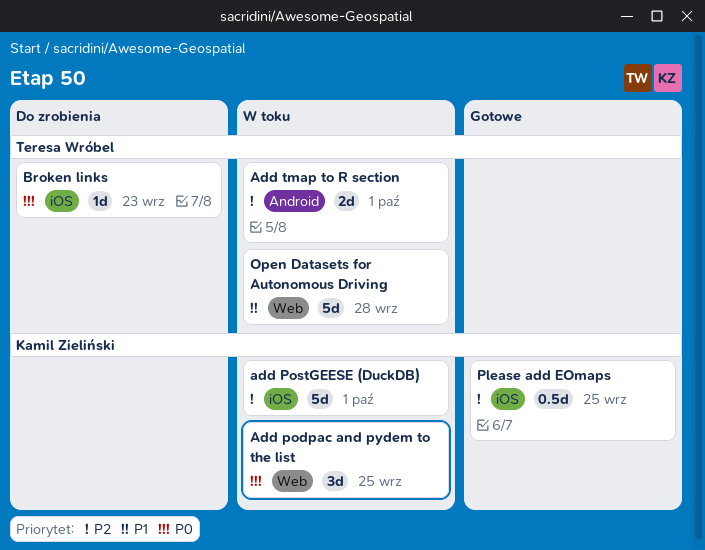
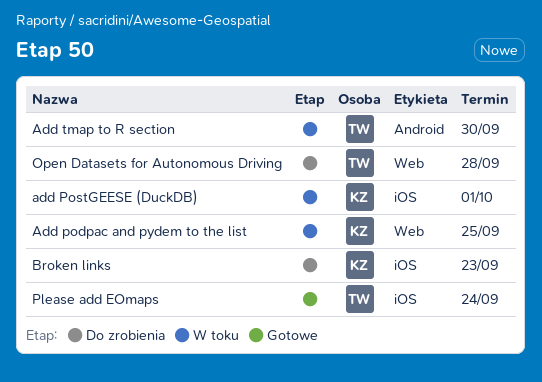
Add tmap to R section, due: Oct 1 -> Sep 30
Broken links, owner: Teresa Wróbel -> Kamil Zieliński
Open Datasets for Autonomous Driving, status: W toku -> Do zrobienia
Please add EOmaps, owner: Kamil Zieliński -> Teresa Wróbel
Please add EOmaps, due: Sep 25 -> Sep 24

